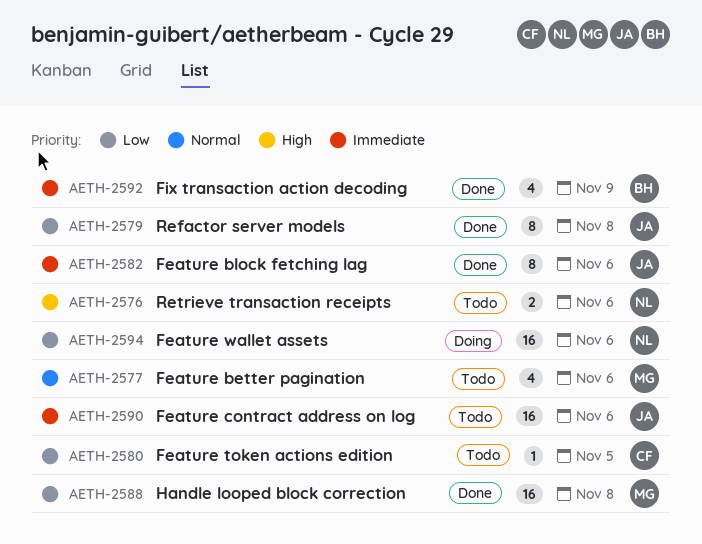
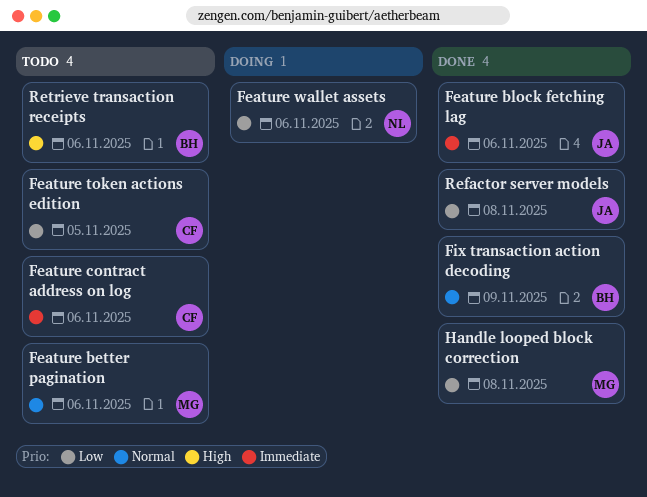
Feature contract address on log, owner: JA -> CF
Fix transaction action decoding, priority: Immediate -> Normal
Retrieve transaction receipts, owner: NL -> BH

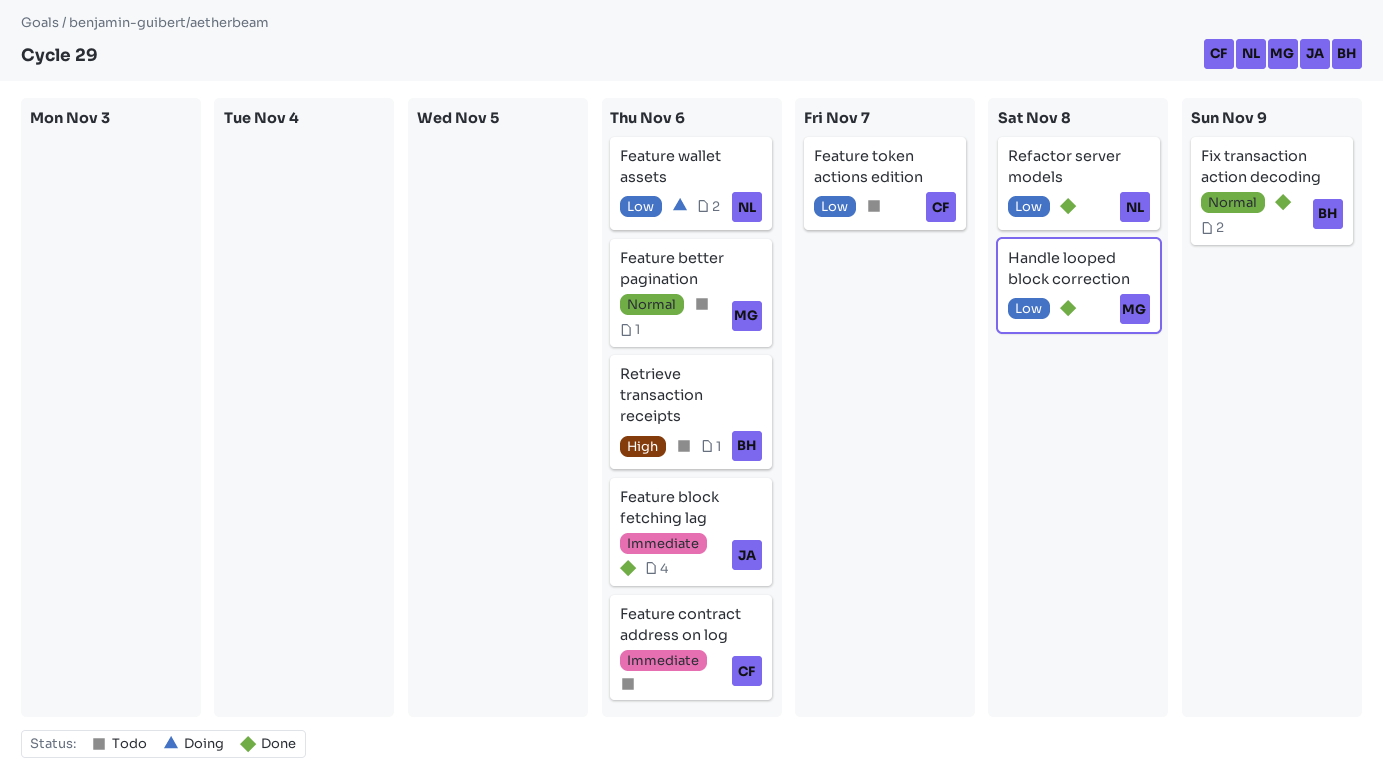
Feature token actions edition, due: Nov 5 -> Nov 7
Refactor server models, owner: JA -> NL

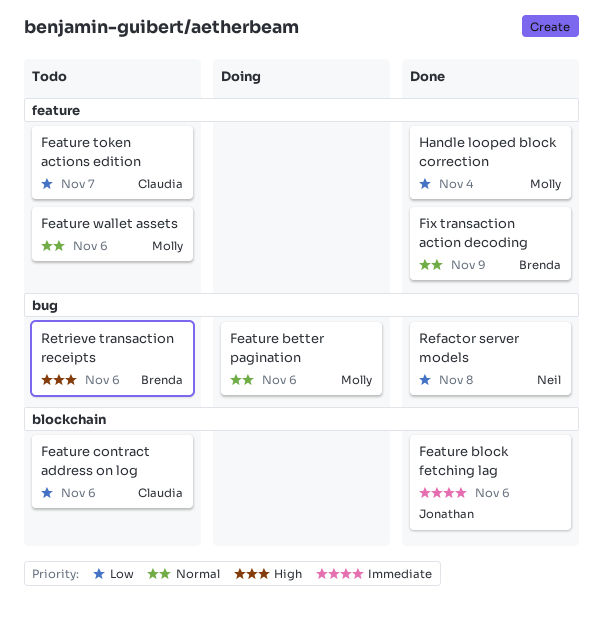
Feature better pagination, status: Todo -> Doing
Feature contract address on log, priority: Immediate -> Low
Feature wallet assets, status: Doing -> Todo
Feature wallet assets, owner: Neil -> Molly
Feature wallet assets, priority: Low -> Normal
Handle looped block correction, due: Nov 8 -> Nov 4

